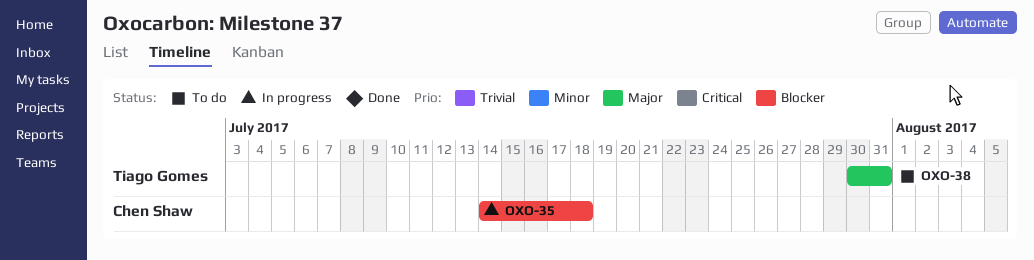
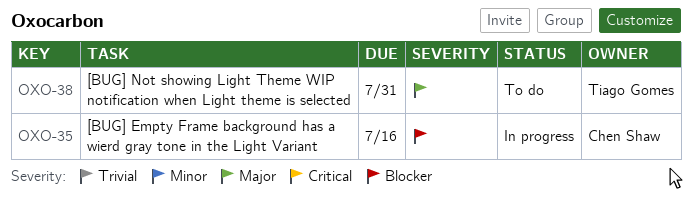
OXO-35, due: Jul 18 -> Jul 16

